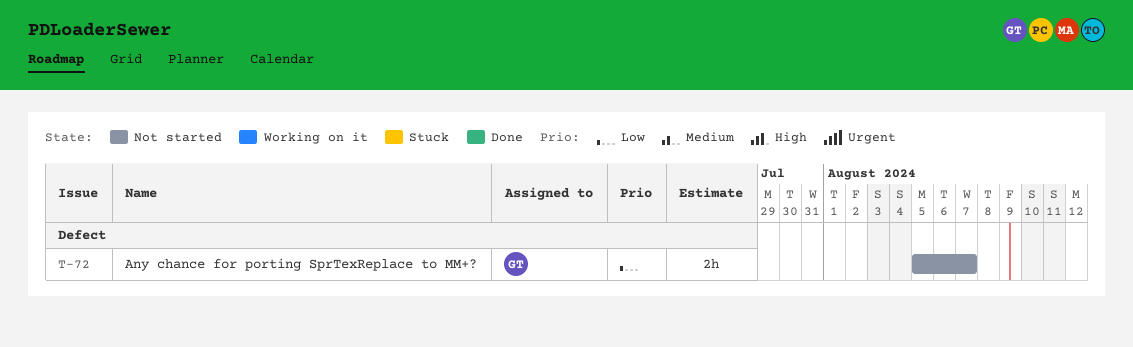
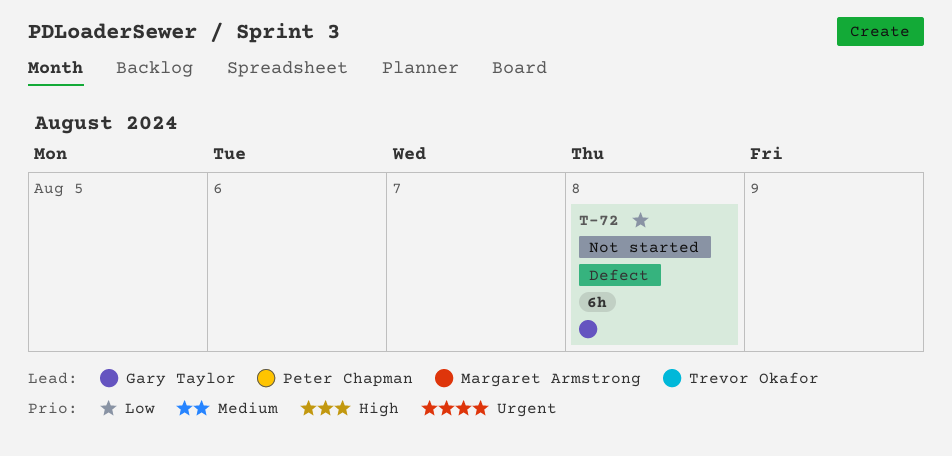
T-72, estimate: 2h -> 6h
T-72, due: Aug 7 -> Aug 8

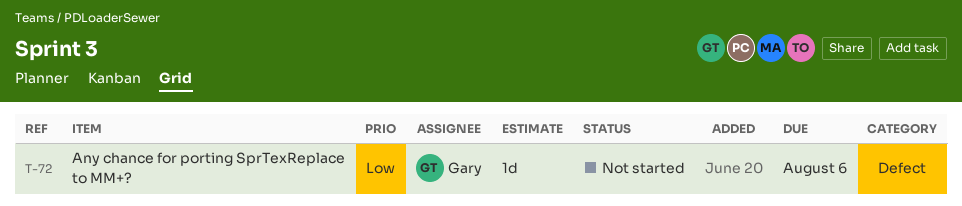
T-72, estimate: 6h -> 1d
T-72, due: Aug 8 -> Aug 6

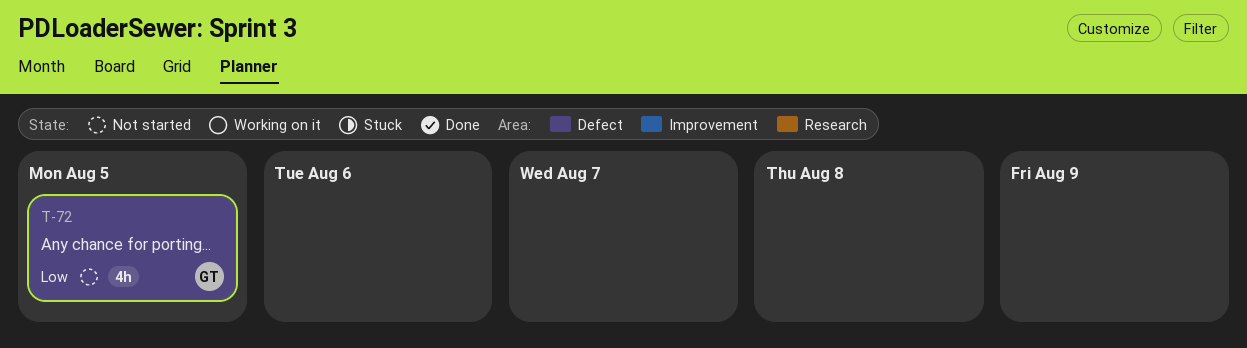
T-72, estimate: 1d -> 4h
T-72, due: Aug 6 -> Aug 5

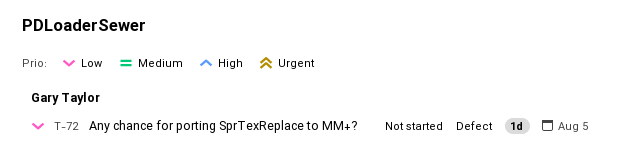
T-72, estimate: 4h -> 1d

